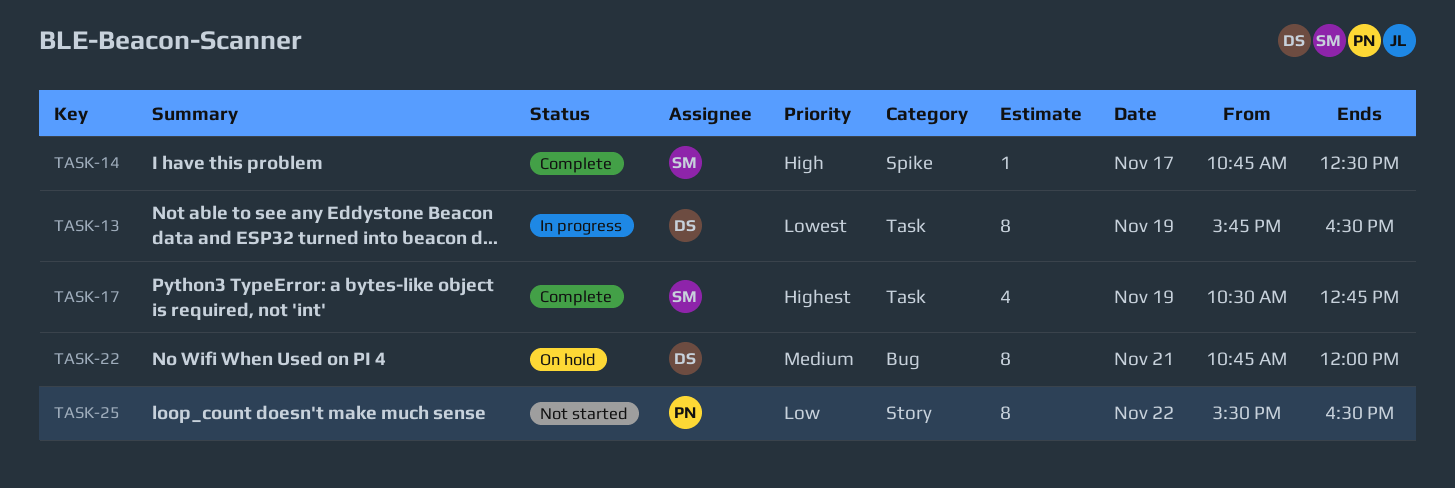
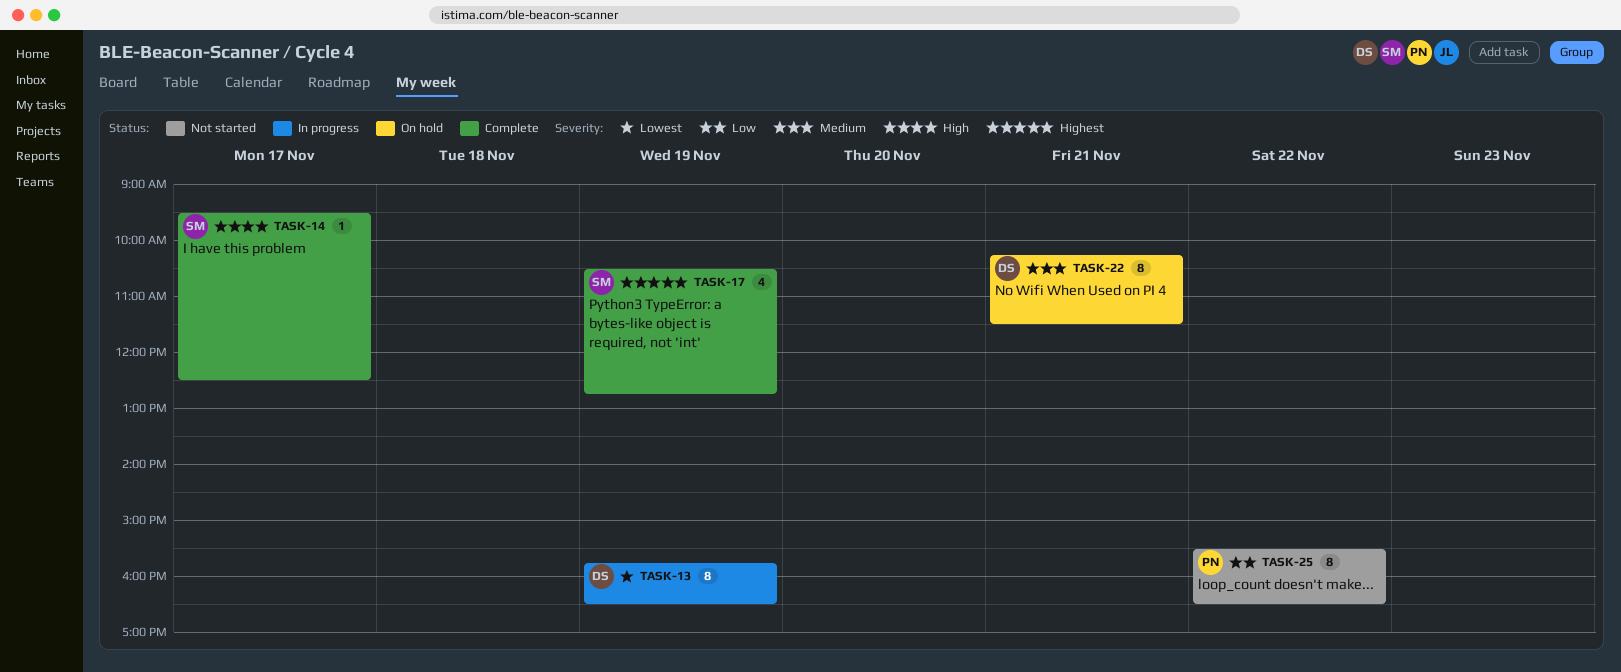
TASK-14, begins: 10:45 -> 09:30
TASK-22, begins: 10:45 -> 10:15
TASK-22, ends: 12:00 -> 11:30

